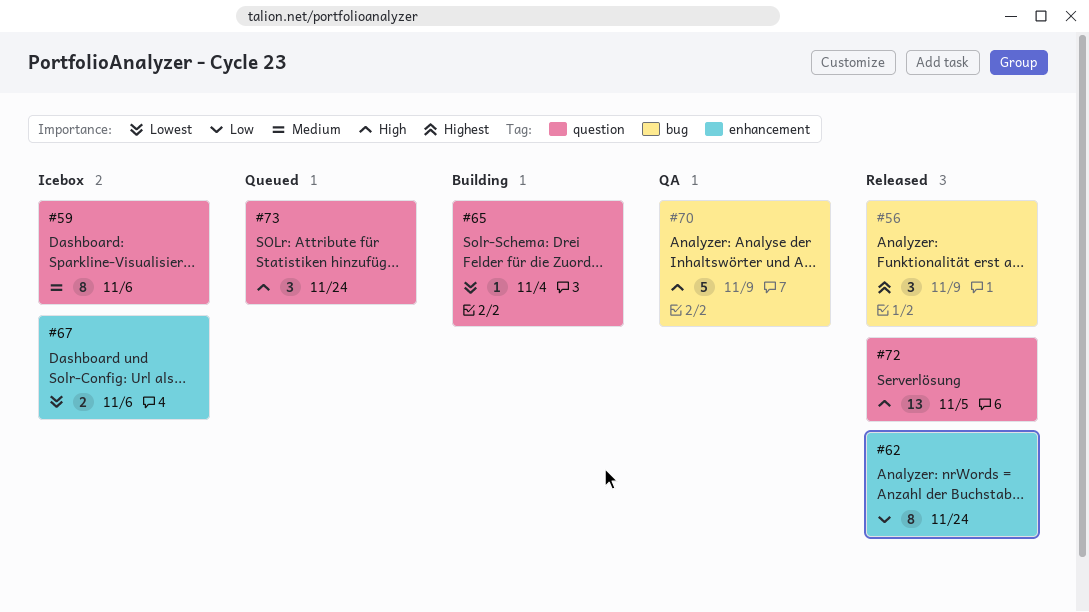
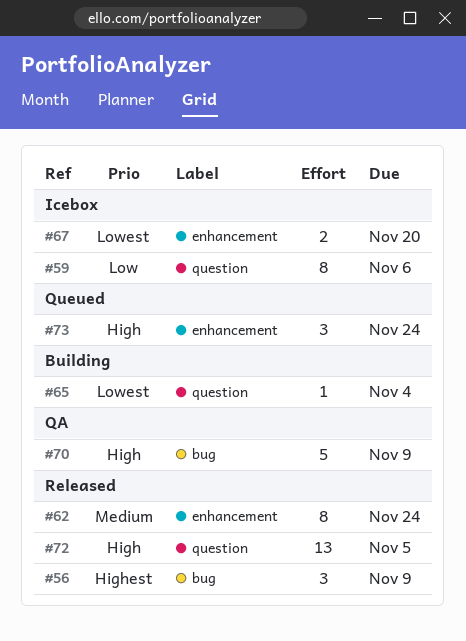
#59, priority: Medium -> Low
#62, priority: Low -> Medium
#67, due: Nov 6 -> Nov 20
#73, label: question -> enhancement

